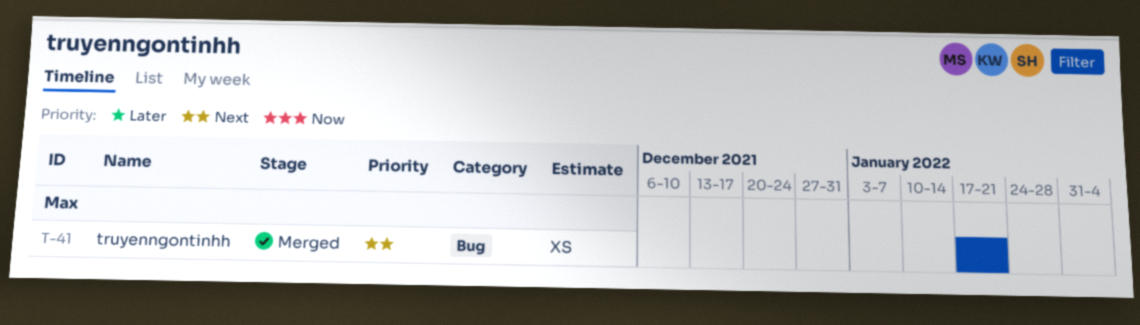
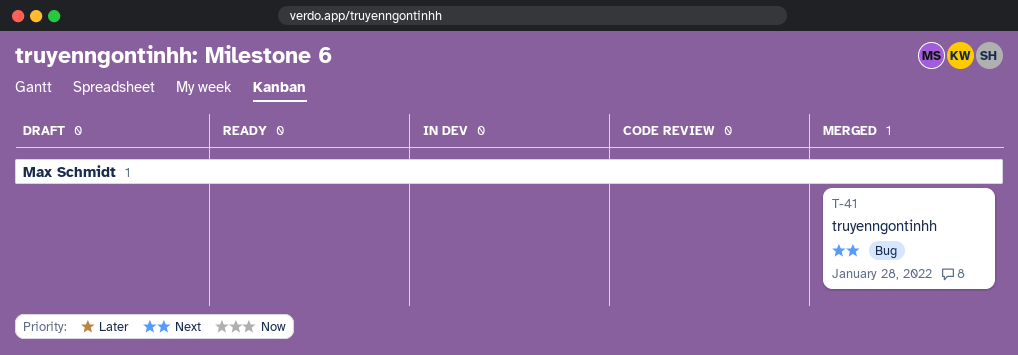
T-41, due: Jan 21 -> Jan 28

